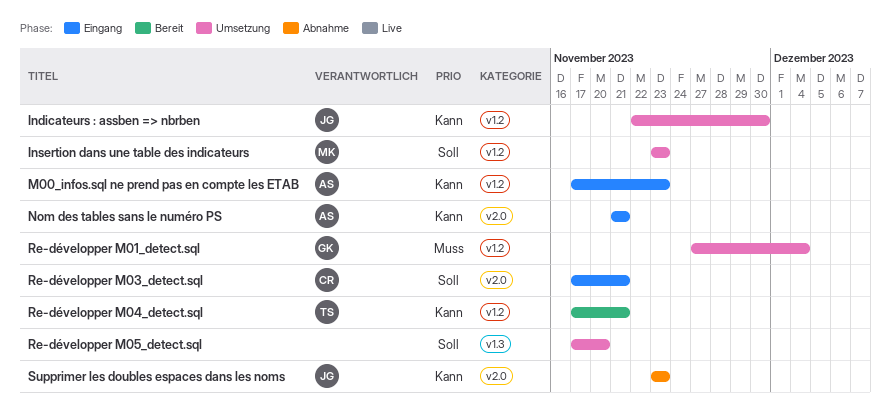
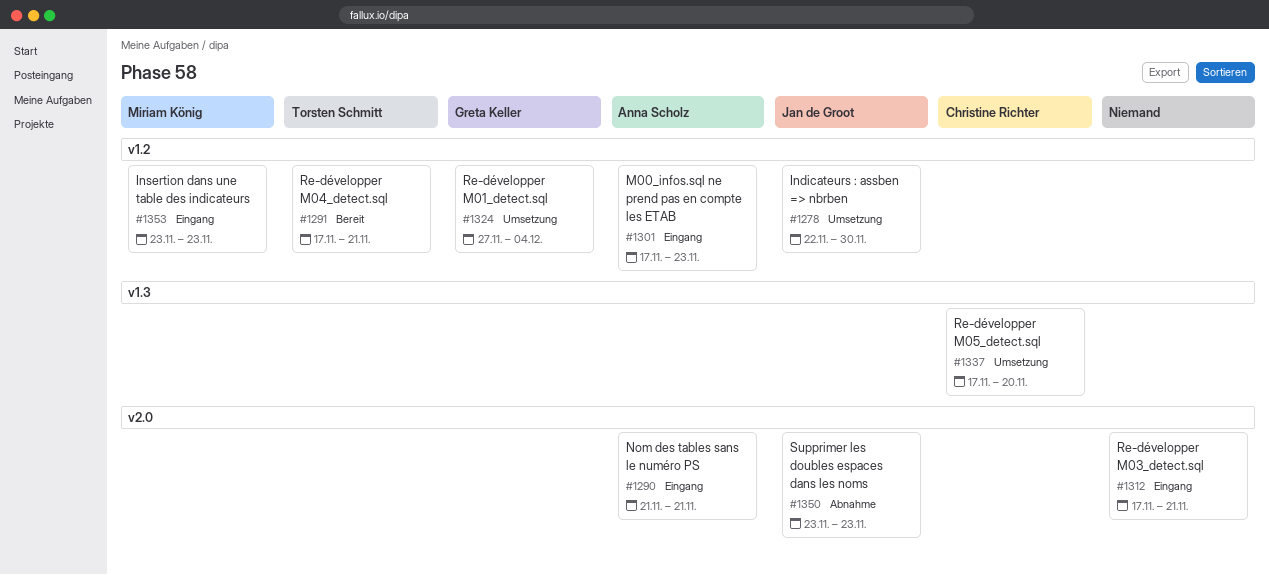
Insertion dans une table des indicateurs, status: Umsetzung -> Eingang
Re-développer M03_detect.sql, owner: Christine Richter -> none
Re-développer M05_detect.sql, owner: none -> Christine Richter

